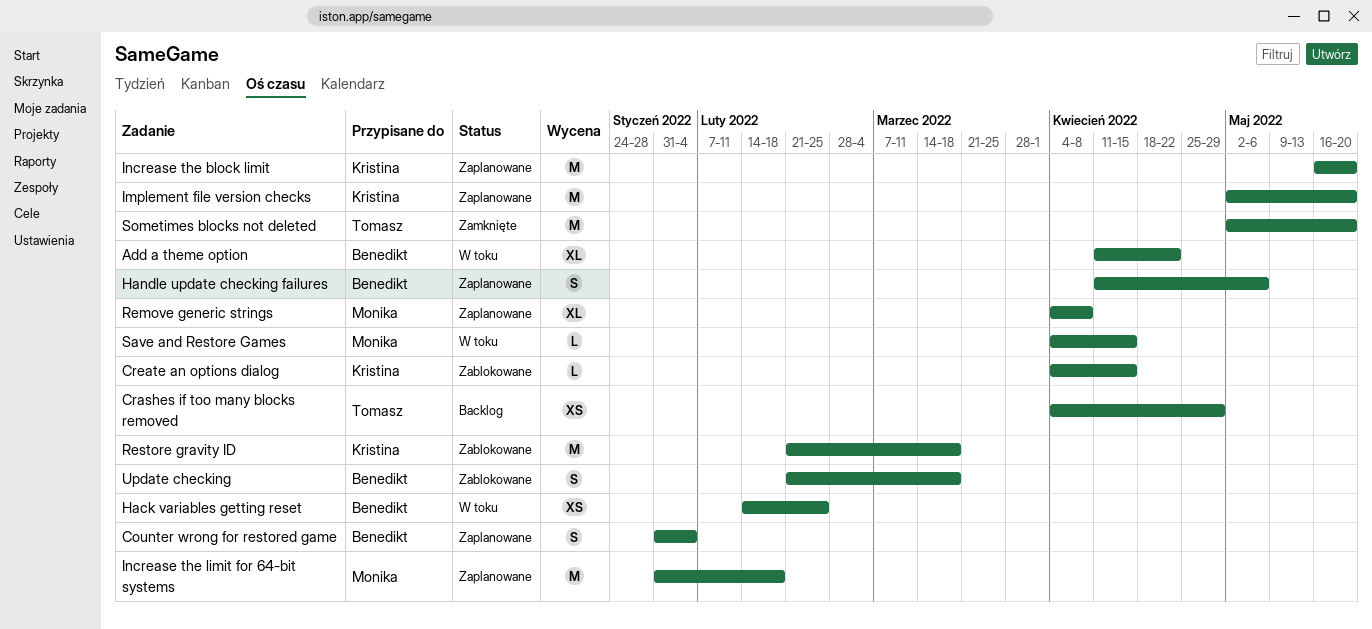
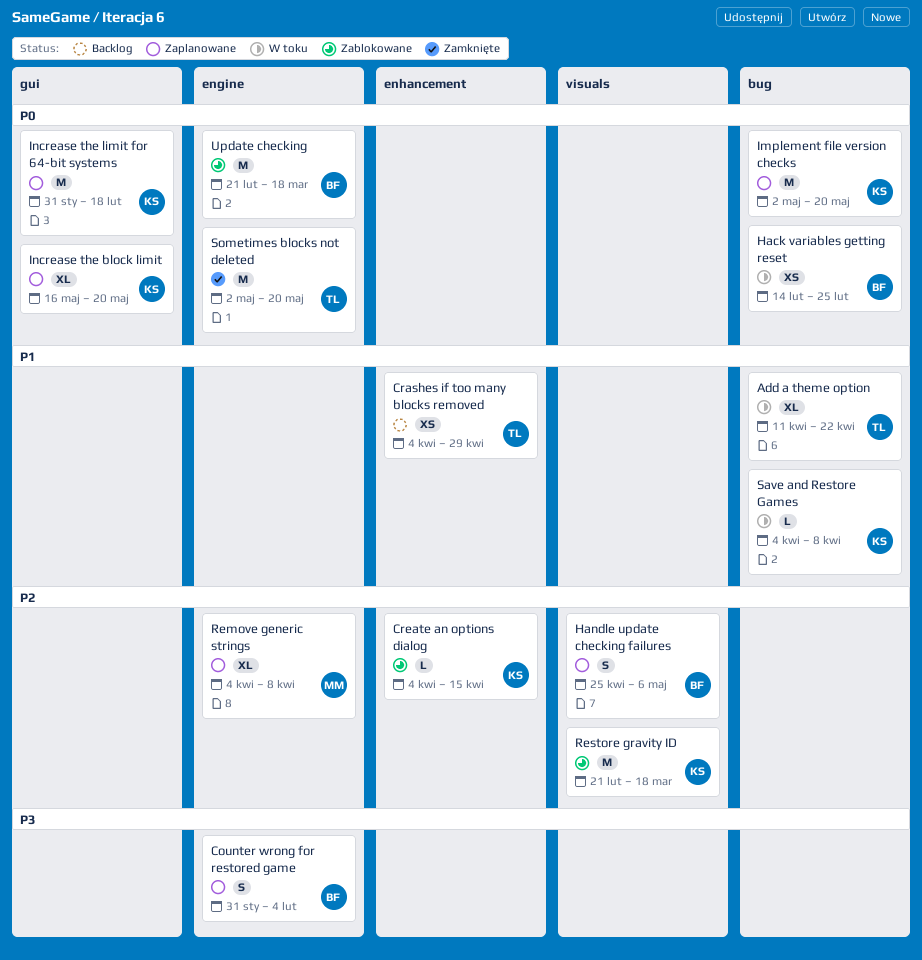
Add a theme option, owner: Benedikt -> Tomasz
Handle update checking failures, start: Apr 11 -> Apr 25
Increase the block limit, estimate: M -> XL
Increase the limit for 64-bit systems, owner: Monika -> Kristina
Save and Restore Games, owner: Monika -> Kristina
Save and Restore Games, due: Apr 15 -> Apr 8
Update checking, estimate: S -> M

